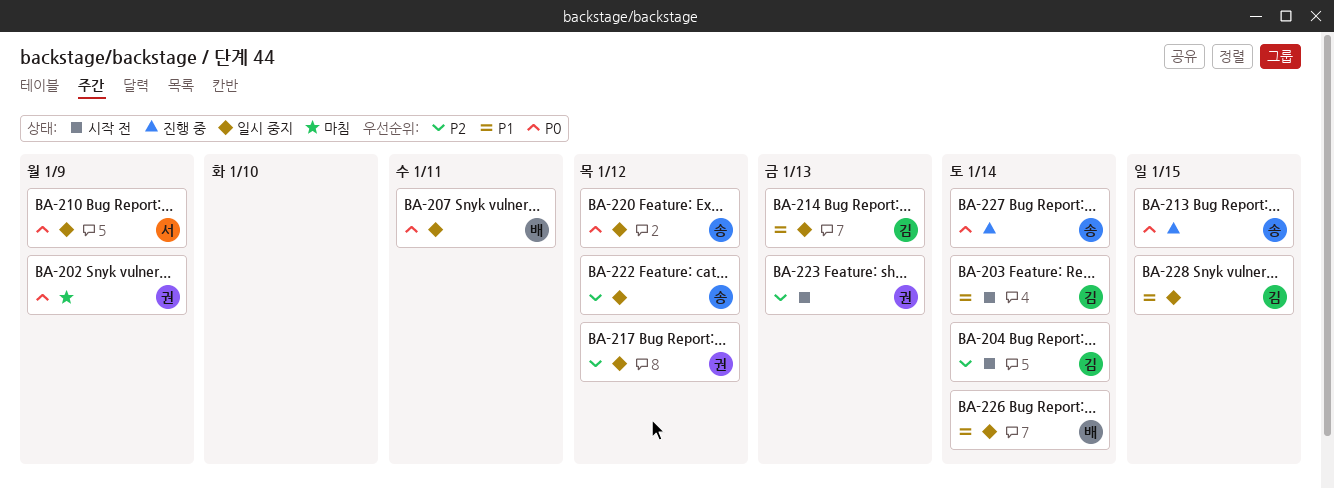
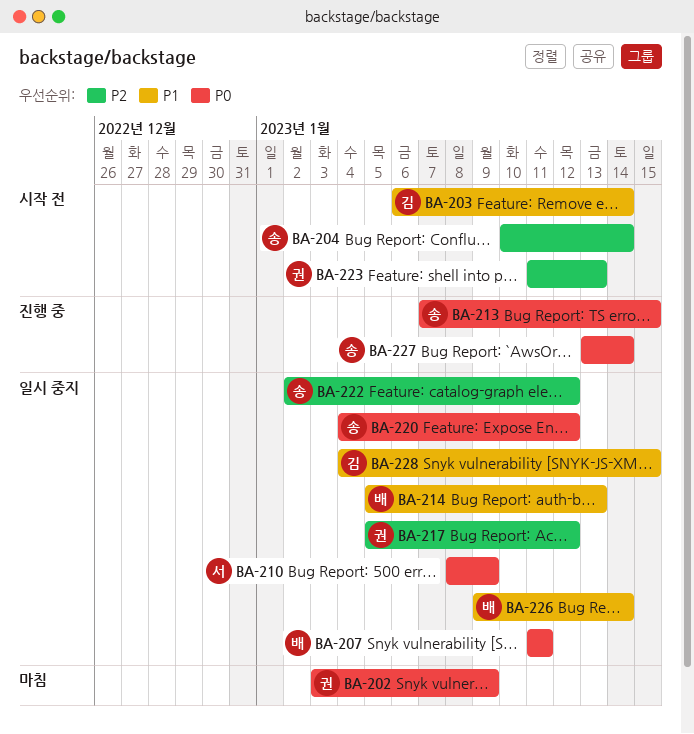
BA-204, owner: 김 -> 송
BA-214, owner: 김 -> 배

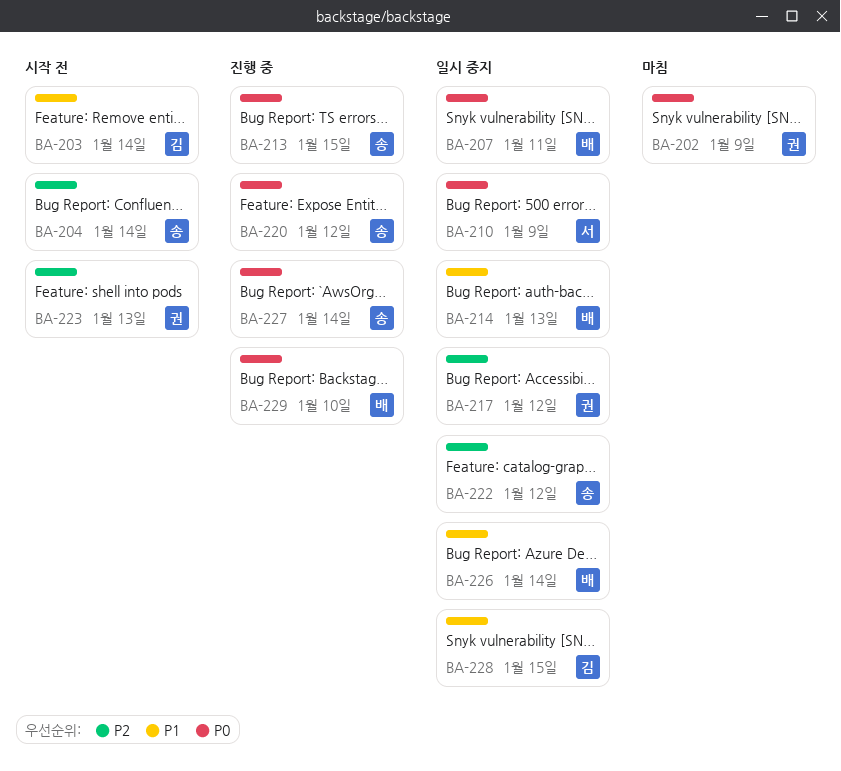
BA-220, status: 일시 중지 -> 진행 중
BA-229: none -> present

